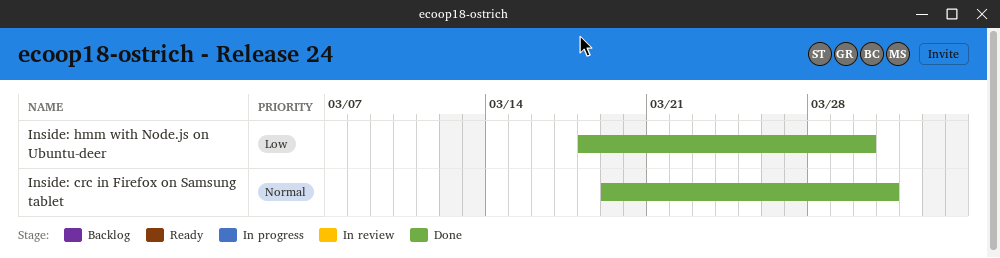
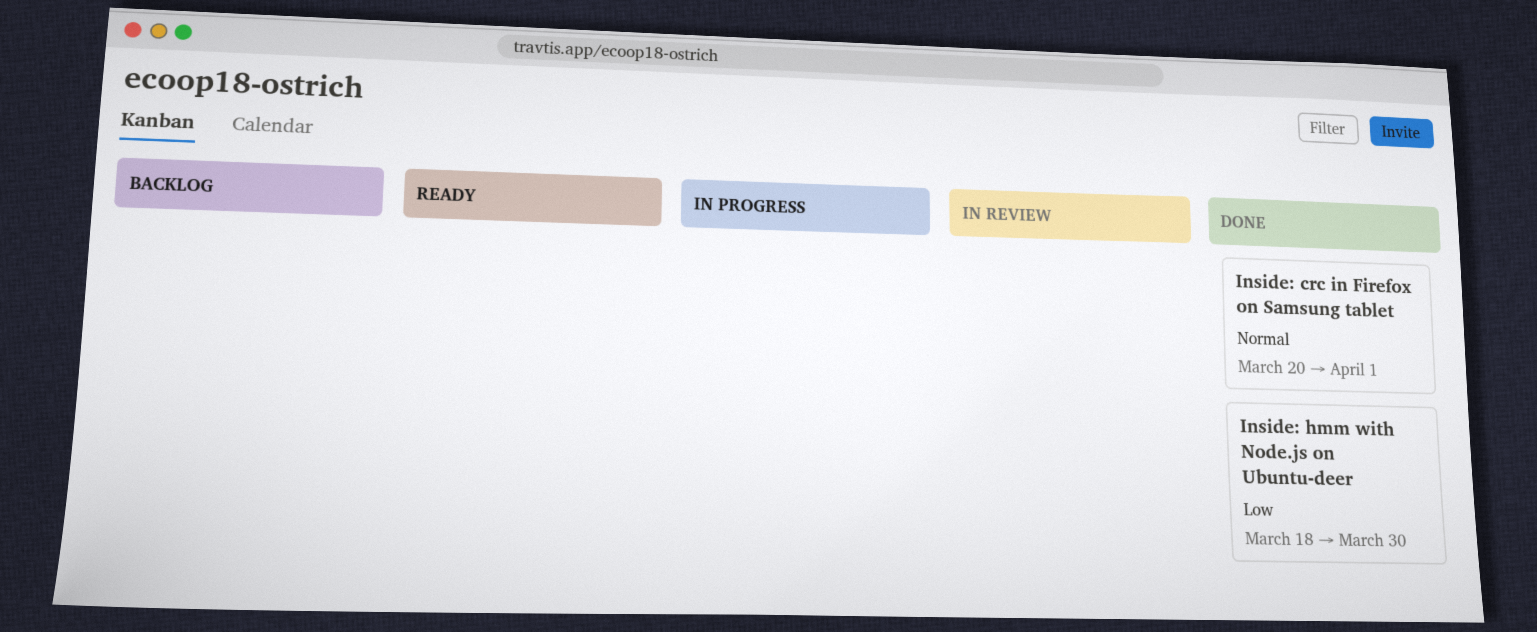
Inside: crc in Firefox on Samsung tablet, start: Mar 19 -> Mar 20
Inside: crc in Firefox on Samsung tablet, due: Mar 31 -> Apr 1

